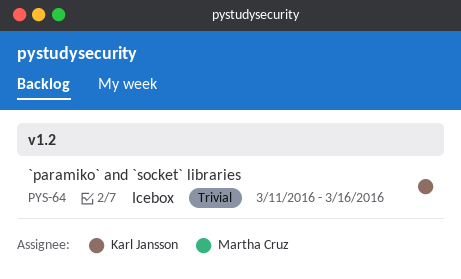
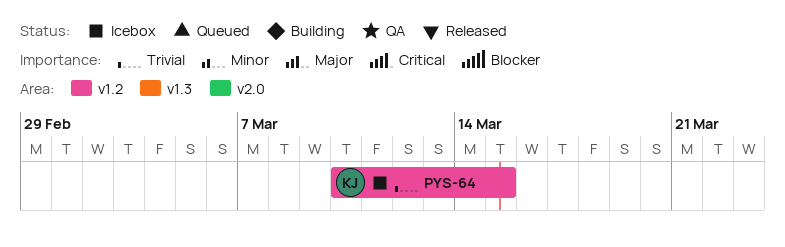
PYS-64, start: Mar 11 -> Mar 10
PYS-64, due: Mar 16 -> Mar 15

